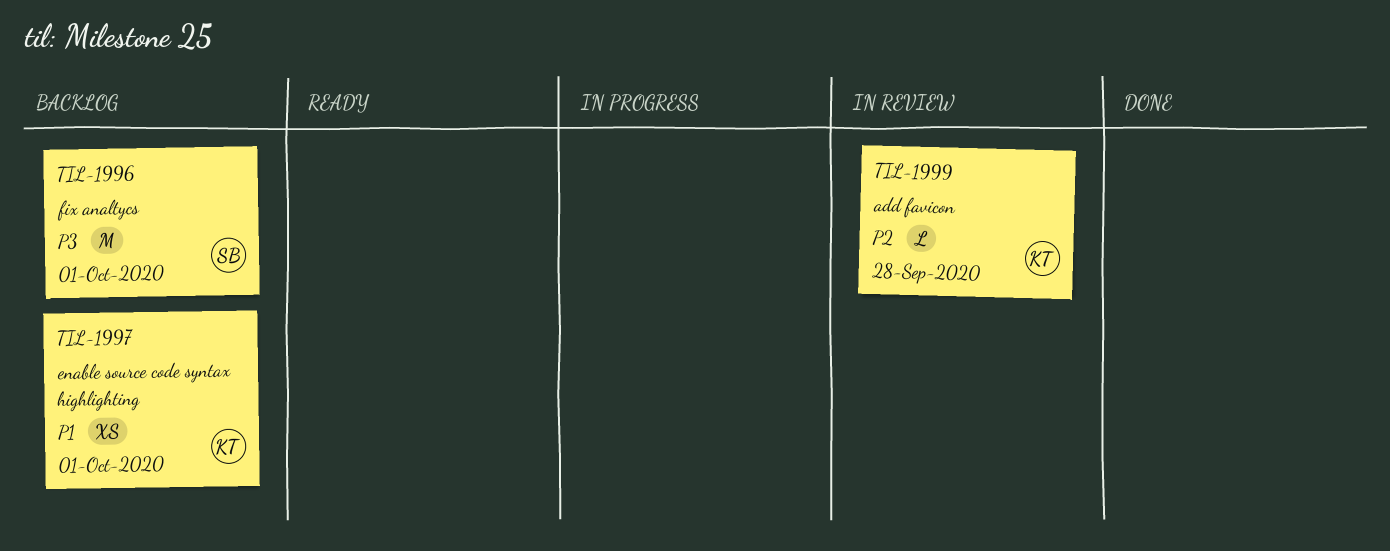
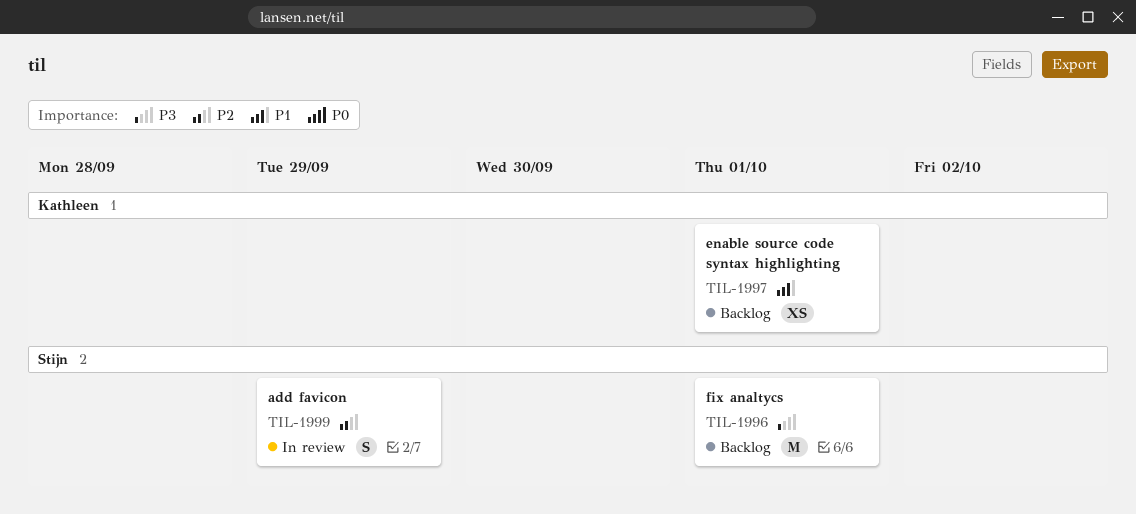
TIL-1999, owner: Kathleen -> Stijn
TIL-1999, estimate: L -> S
TIL-1999, due: Sep 28 -> Sep 29

